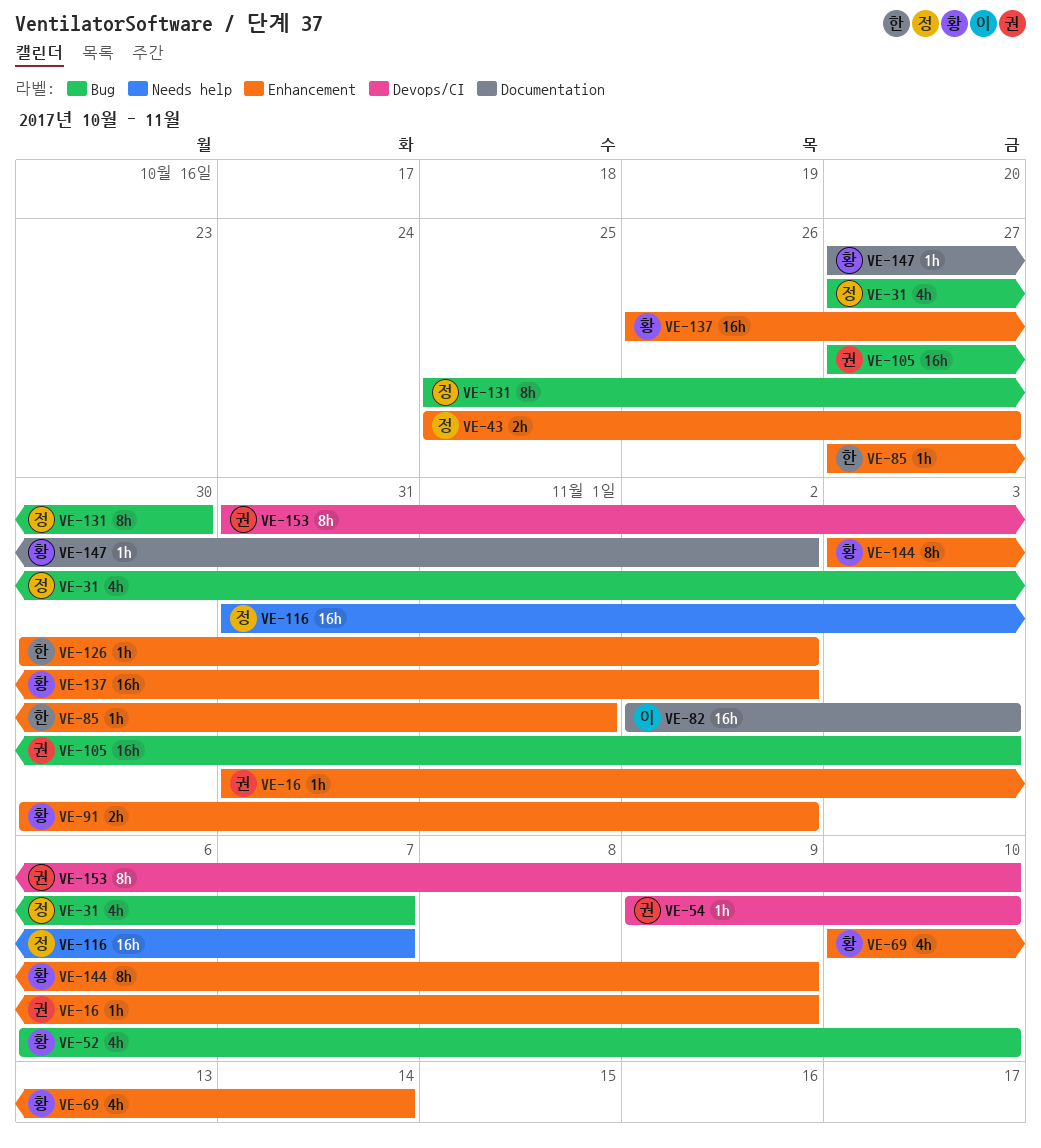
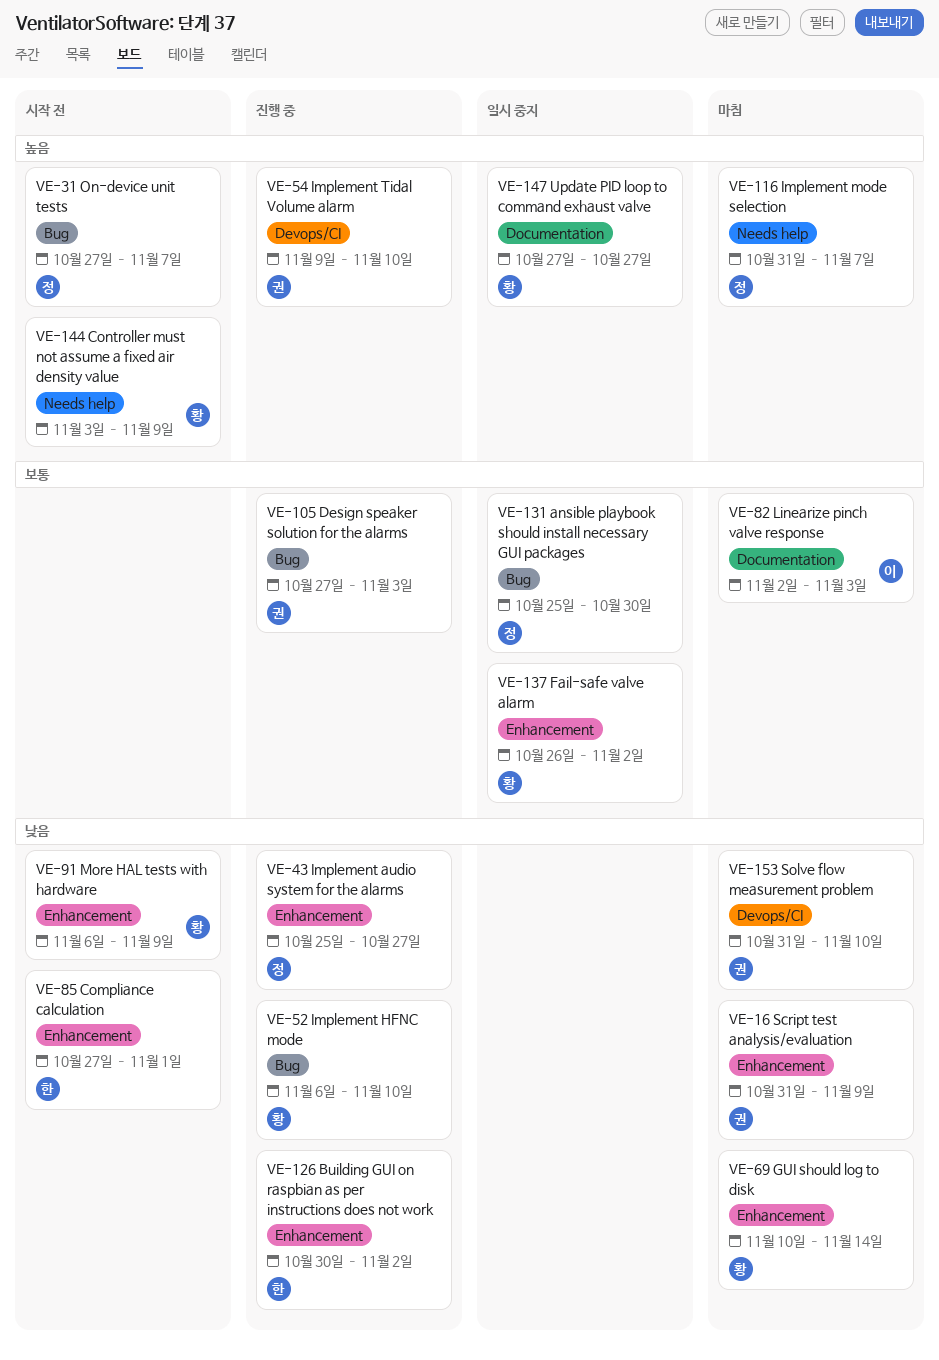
VE-91, start: Oct 30 -> Nov 6
VE-91, due: Nov 2 -> Nov 9
VE-144, label: Enhancement -> Needs help
VE-147, due: Nov 2 -> Oct 27

